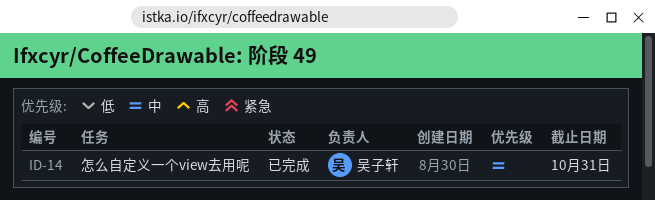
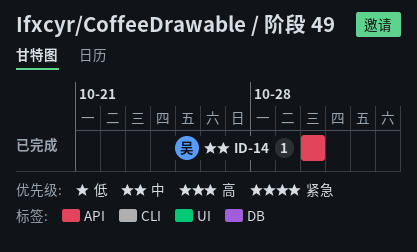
ID-14, due: Oct 31 -> Oct 30

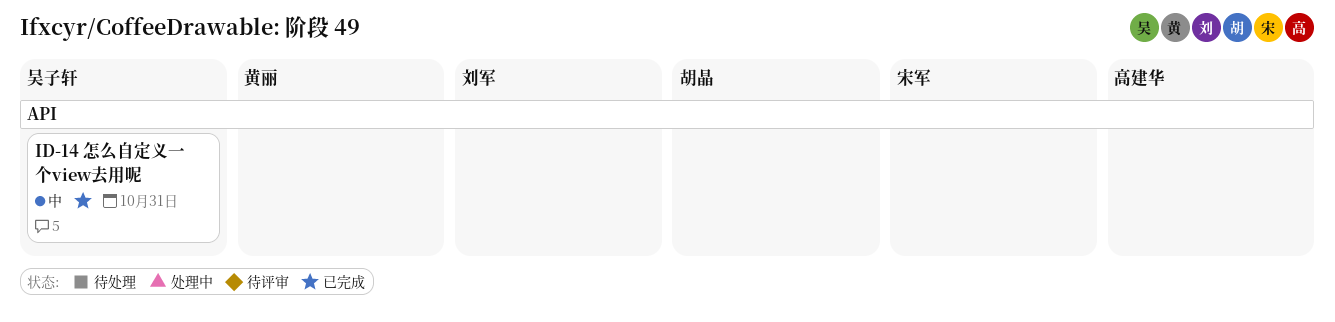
ID-14, due: Oct 30 -> Oct 31

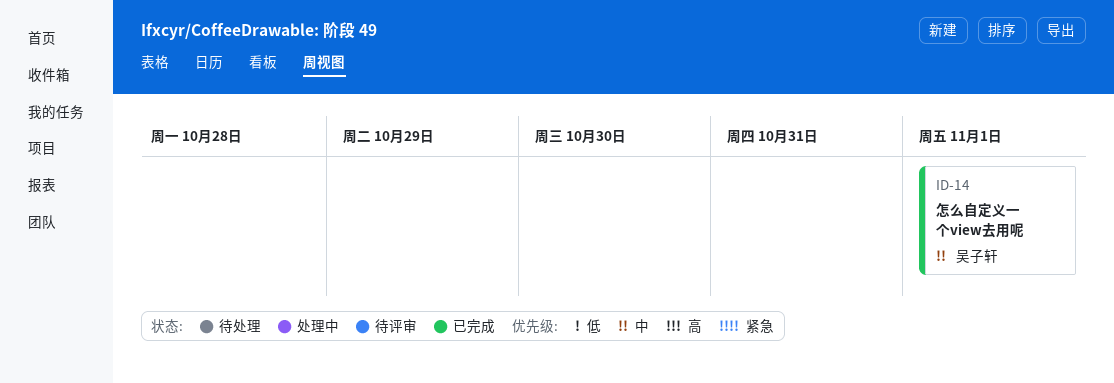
ID-14, due: Oct 31 -> Nov 1

